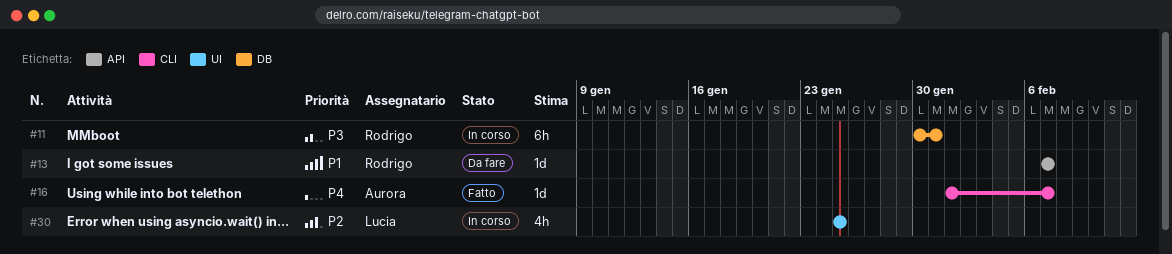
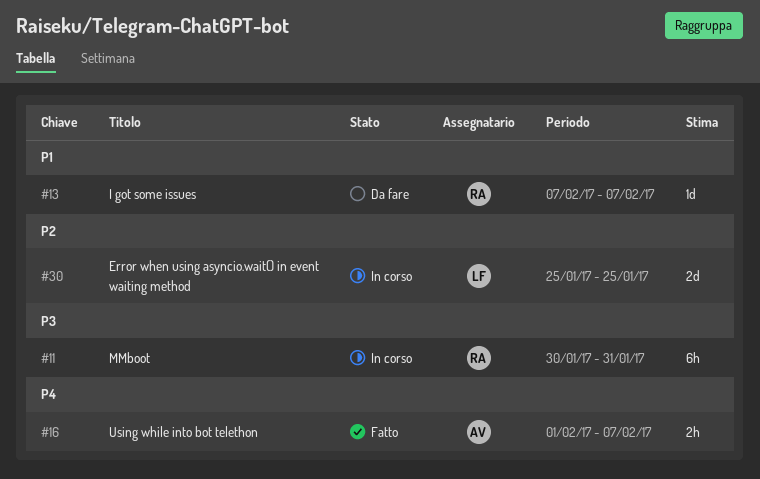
#16, estimate: 1d -> 2h
#30, estimate: 4h -> 2d

